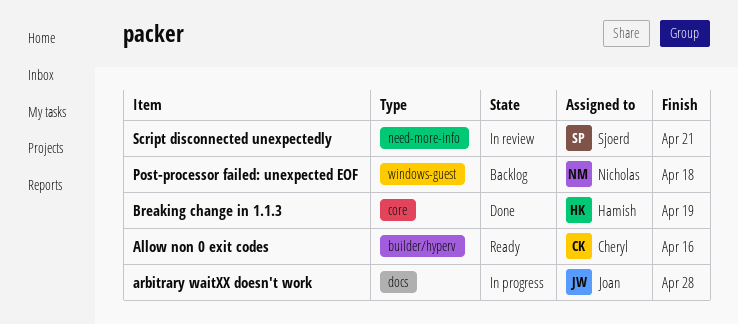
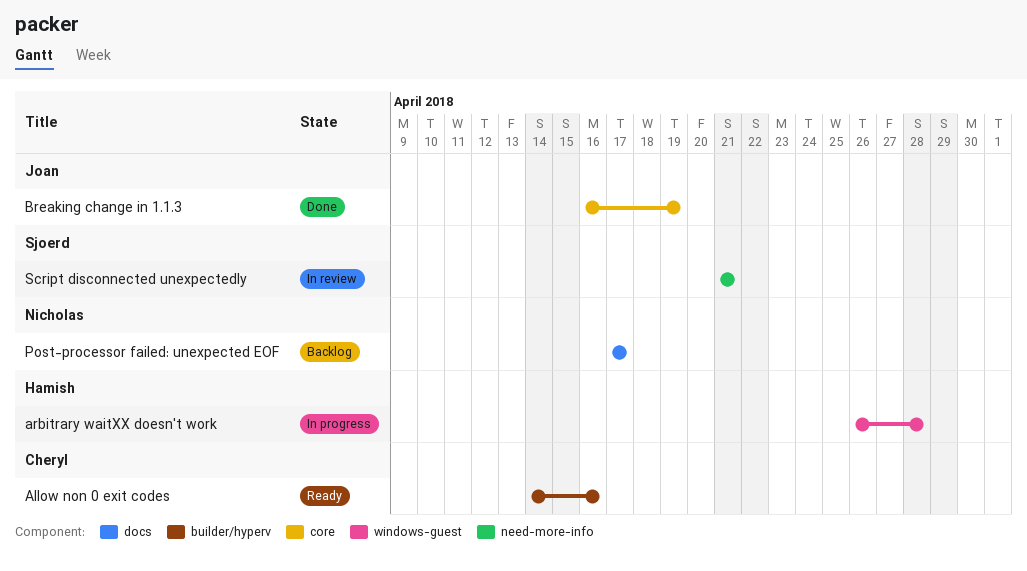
arbitrary waitXX doesn't work, owner: Joan -> Hamish
arbitrary waitXX doesn't work, label: docs -> windows-guest
Breaking change in 1.1.3, owner: Hamish -> Joan
Post-processor failed: unexpected EOF, label: windows-guest -> docs
Post-processor failed: unexpected EOF, due: Apr 18 -> Apr 17

